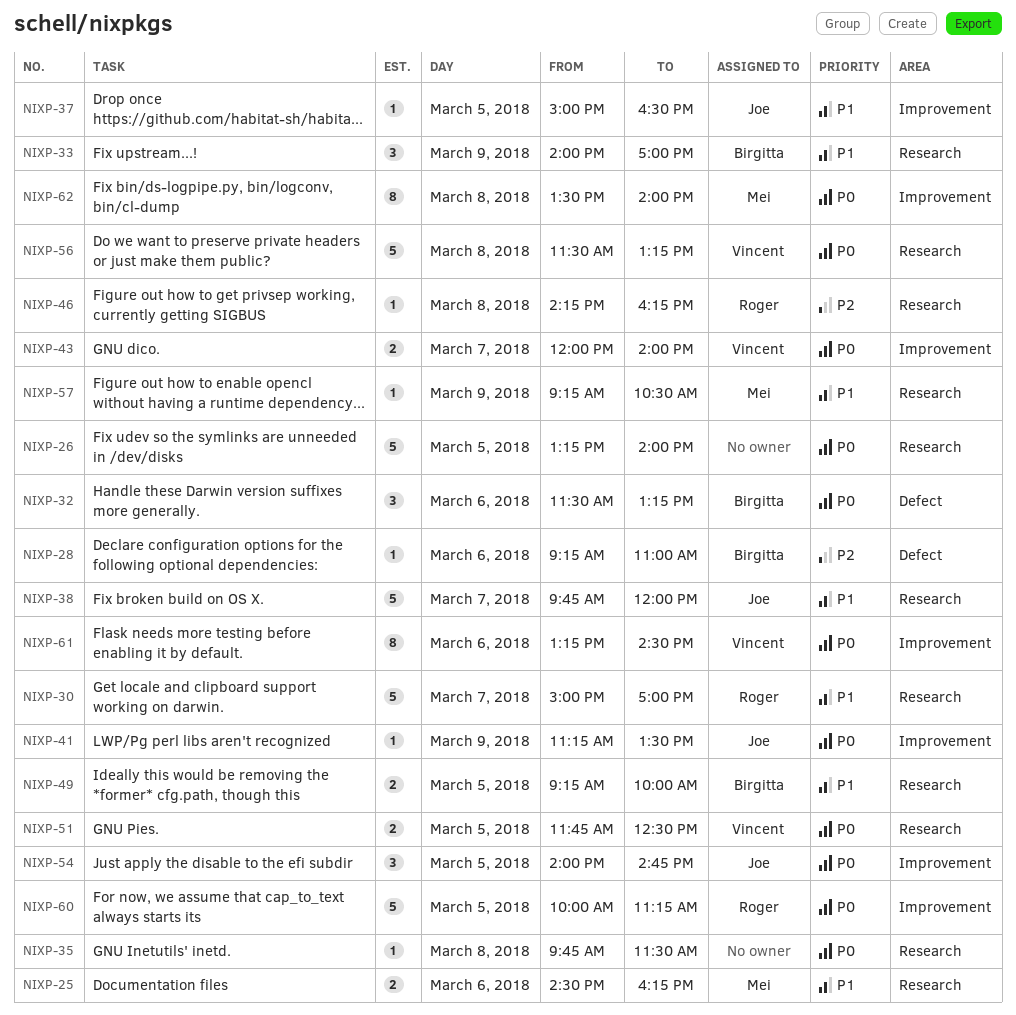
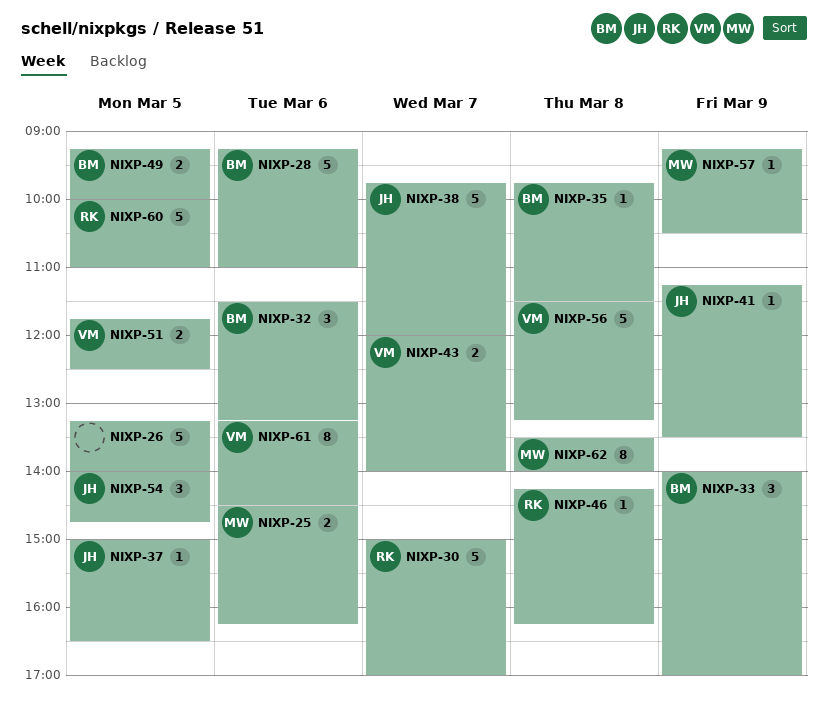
NIXP-28, estimate: 1 -> 5
NIXP-35, owner: none -> Birgitta
NIXP-60, ends: 11:15 -> 11:00

